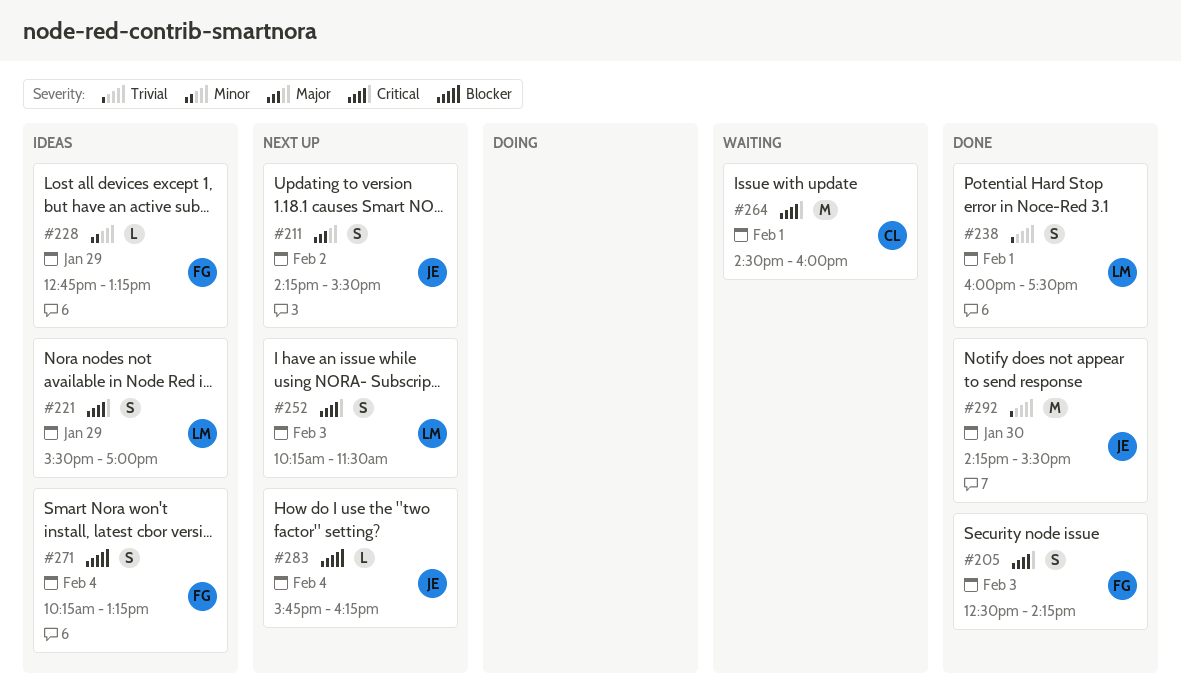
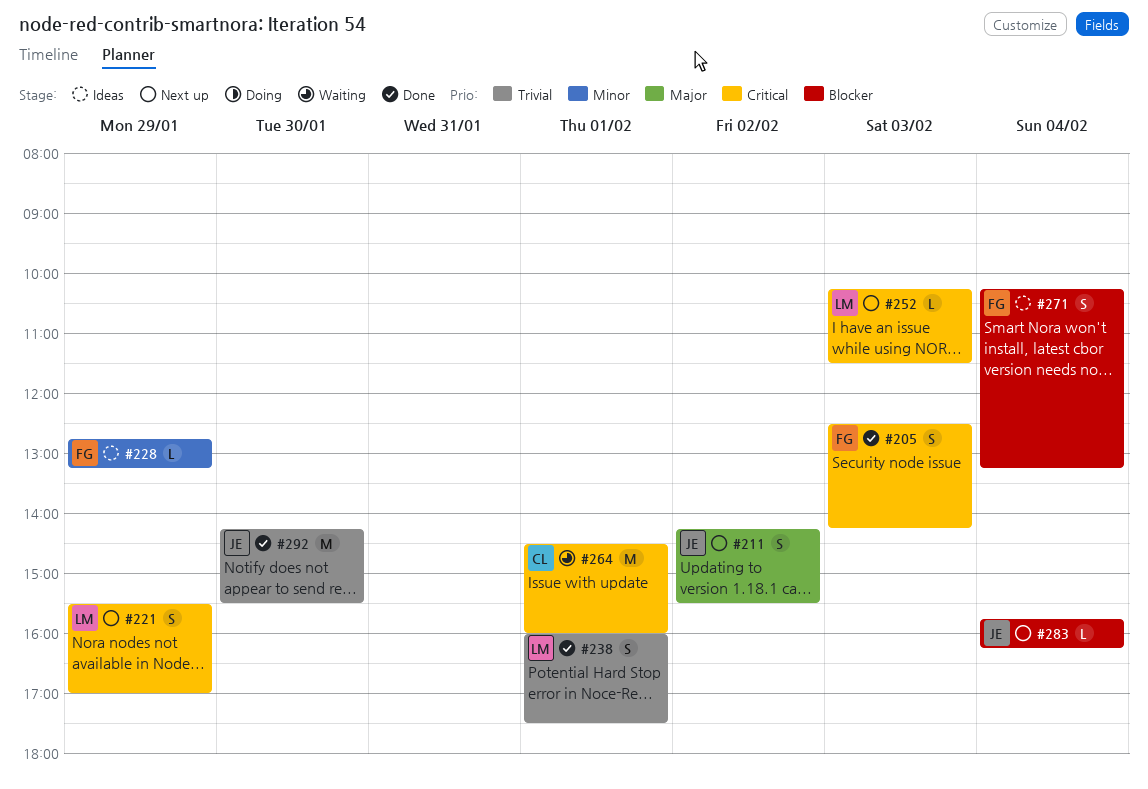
#221, status: Ideas -> Next up
#252, estimate: S -> L

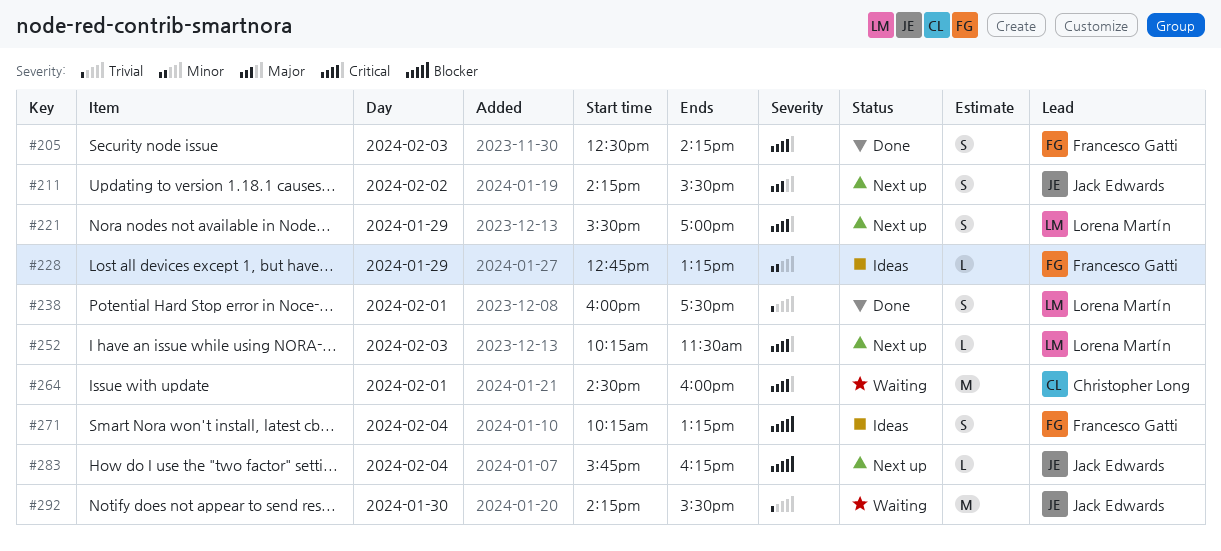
#292, status: Done -> Waiting

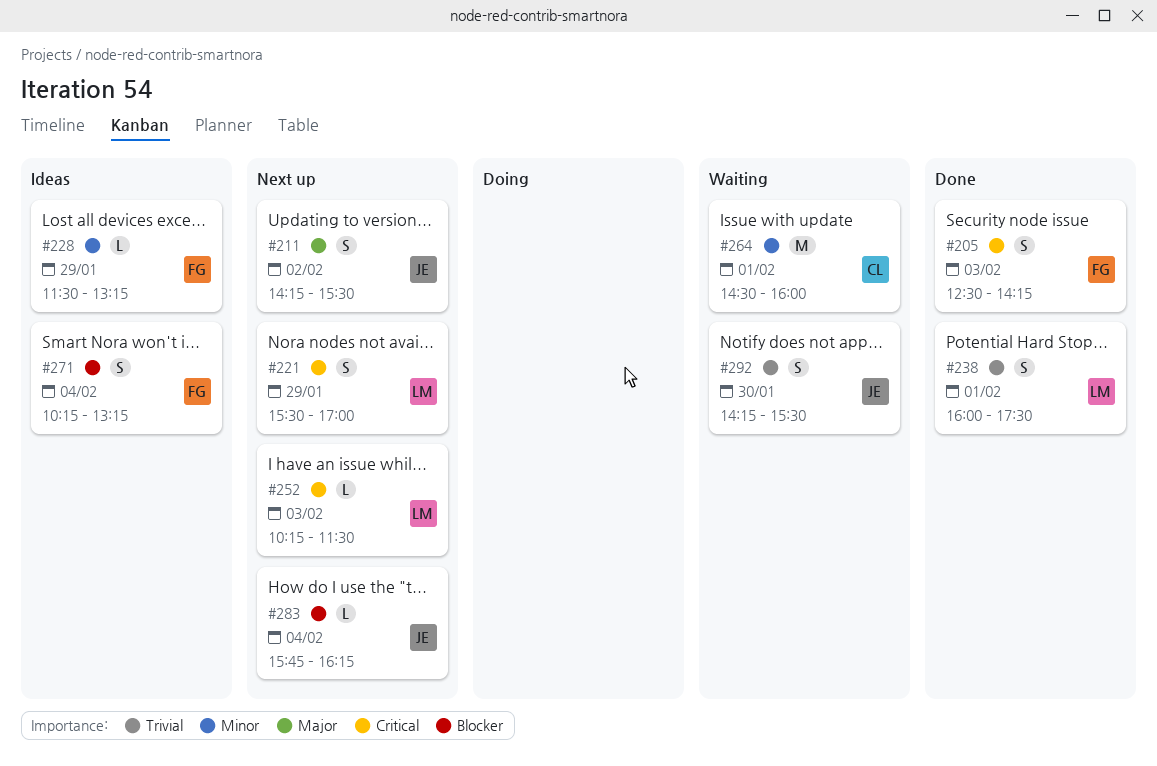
#228, begins: 12:45 -> 11:30
#264, priority: Critical -> Minor
#292, estimate: M -> S

